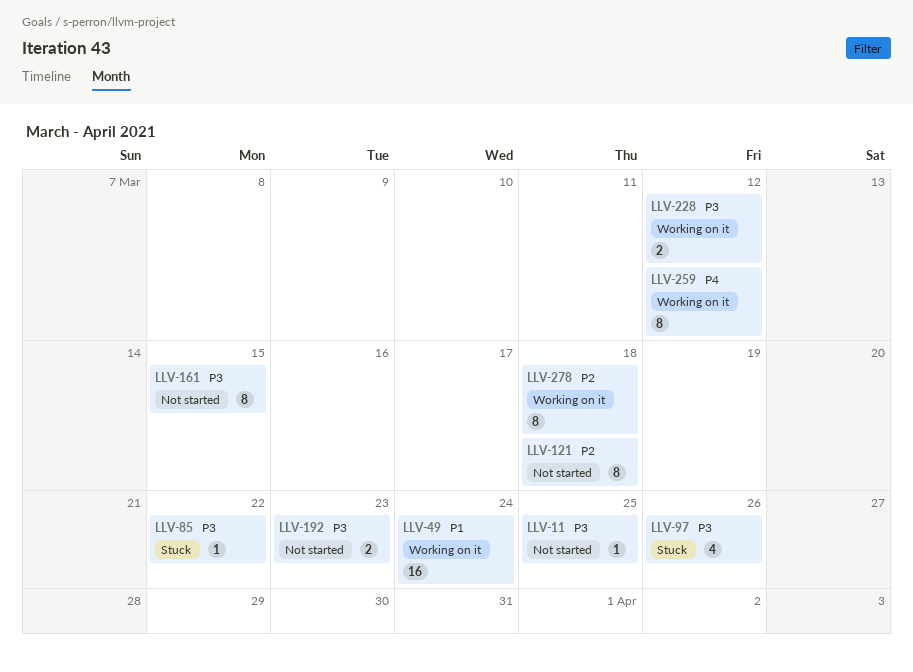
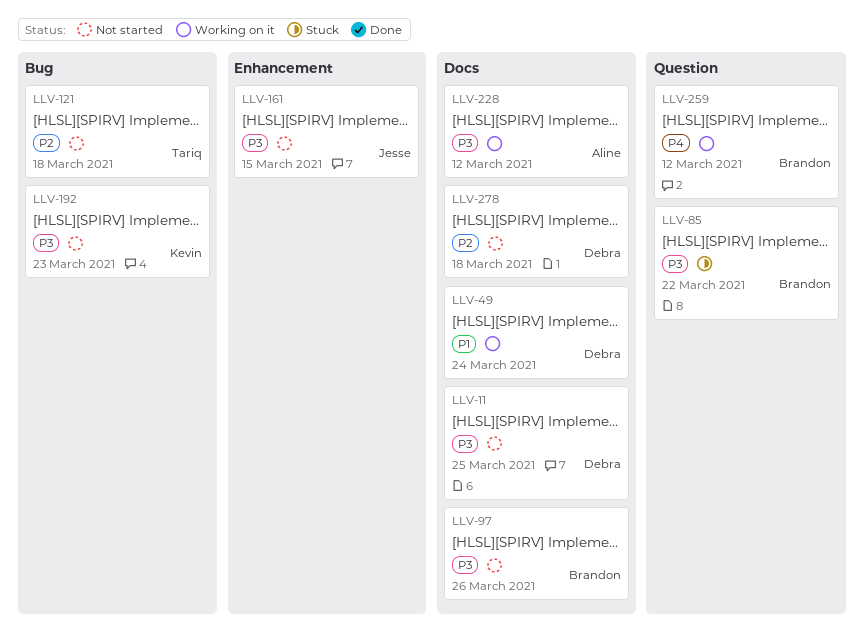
LLV-97, status: Stuck -> Not started
LLV-278, status: Working on it -> Not started

